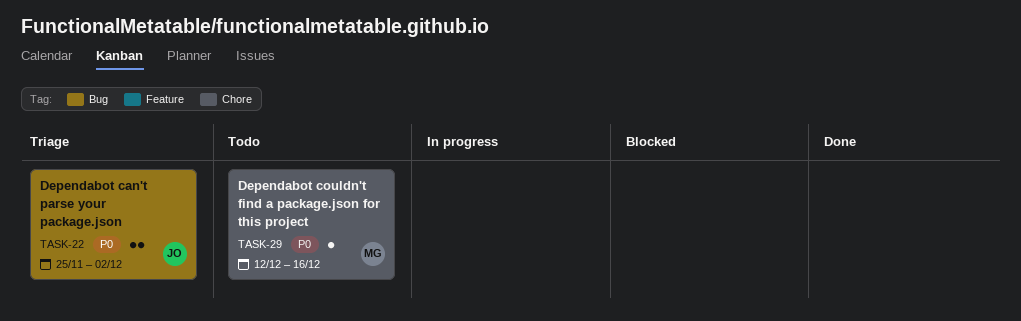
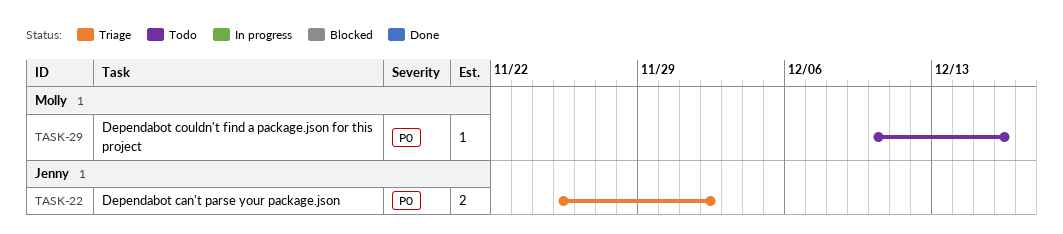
TASK-29, start: Dec 12 -> Dec 10

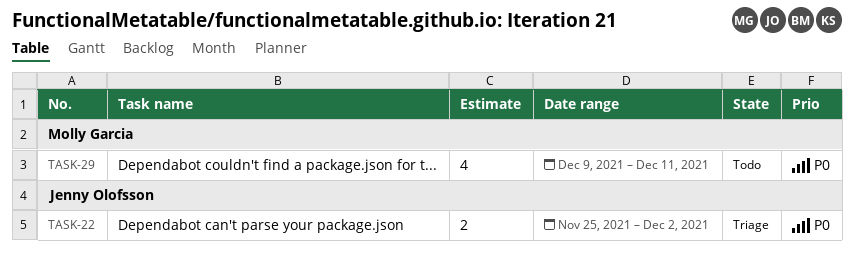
TASK-29, estimate: 1 -> 4
TASK-29, start: Dec 10 -> Dec 9
TASK-29, due: Dec 16 -> Dec 11

